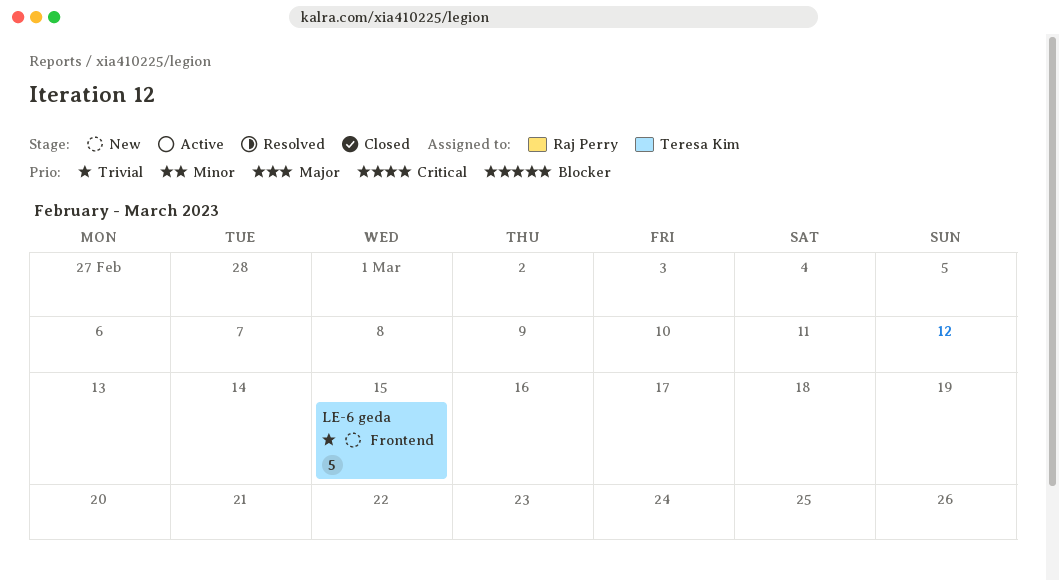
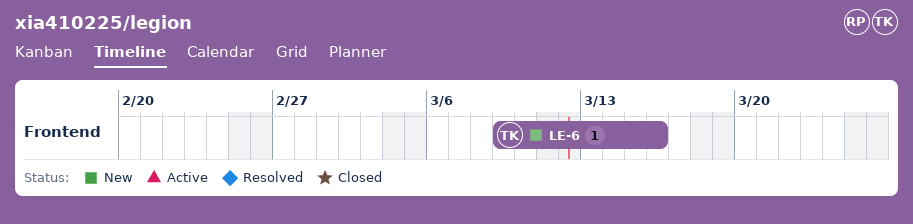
LE-6, estimate: 5 -> 1
LE-6, due: Mar 15 -> Mar 16

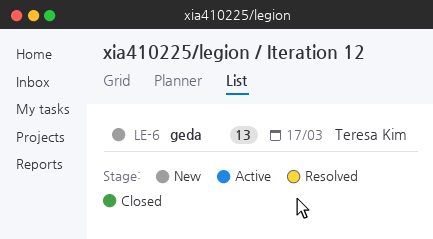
LE-6, estimate: 1 -> 13
LE-6, due: Mar 16 -> Mar 17

